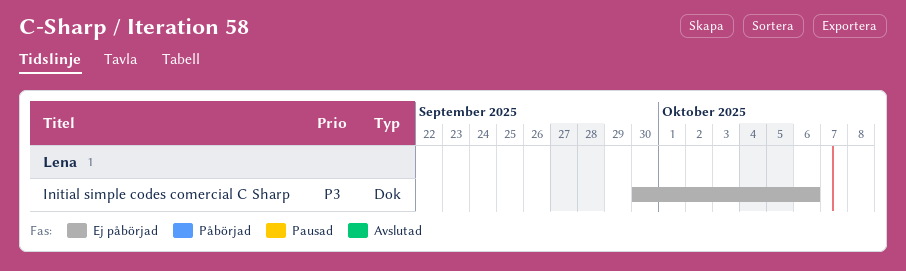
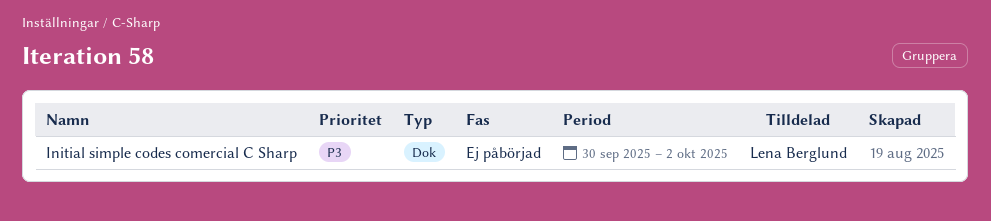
Initial simple codes comercial C Sharp, due: Oct 6 -> Oct 2

